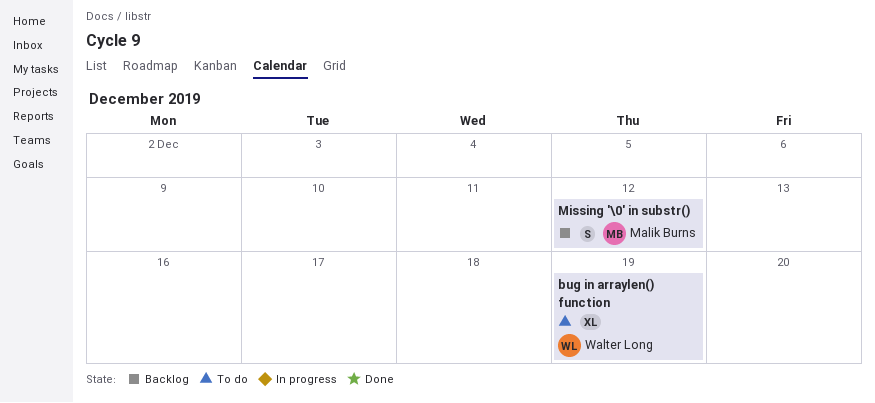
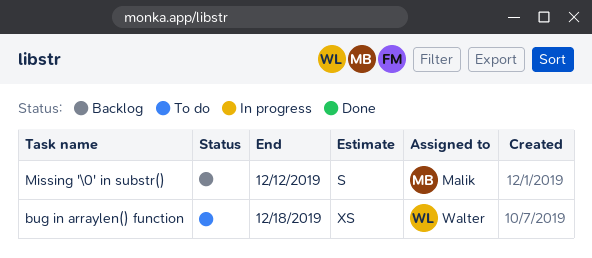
bug in arraylen() function, estimate: XL -> XS
bug in arraylen() function, due: Dec 19 -> Dec 18

